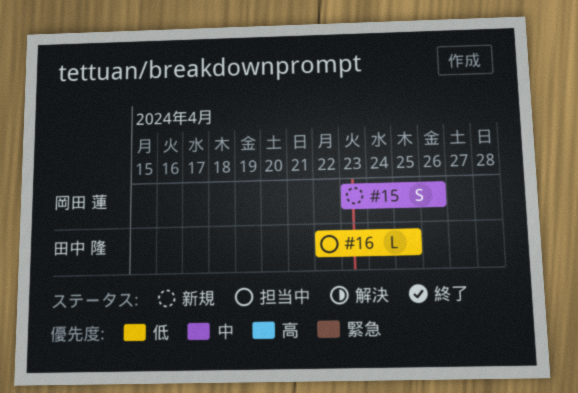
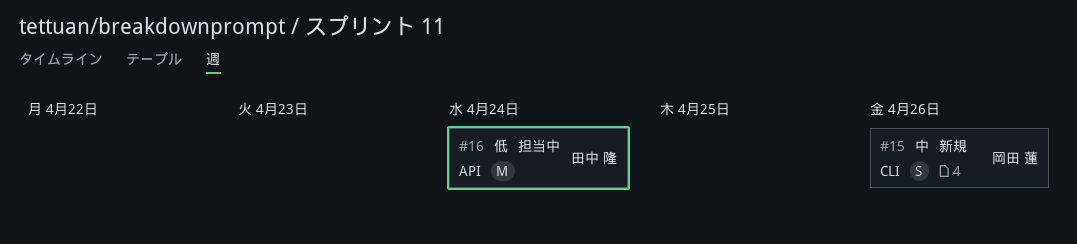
#16, estimate: L -> M
#16, due: Apr 25 -> Apr 24

